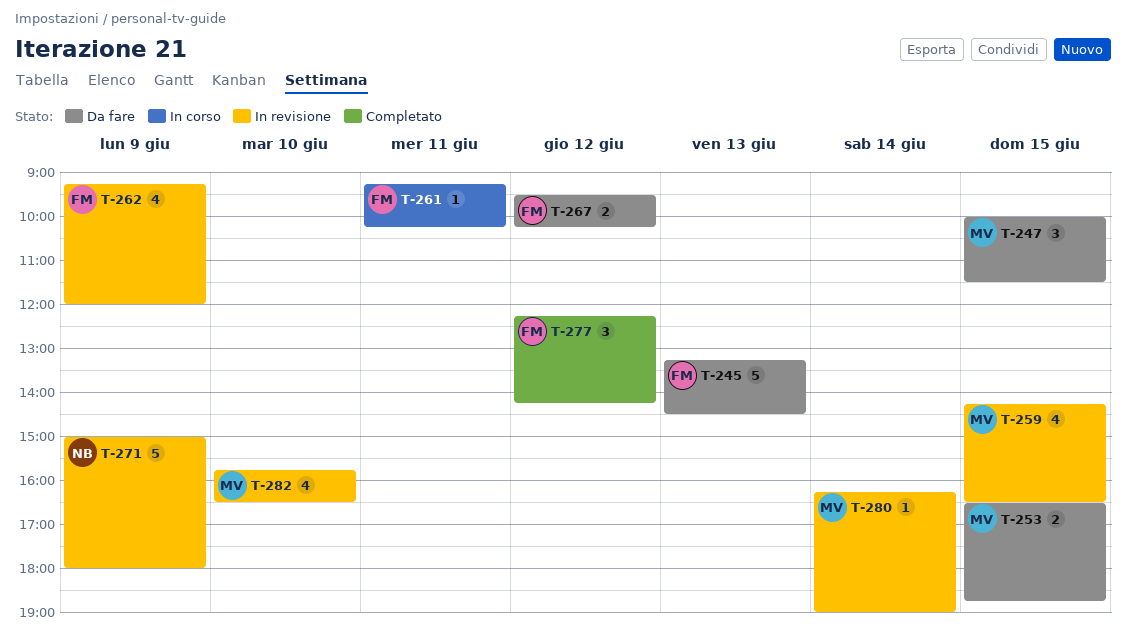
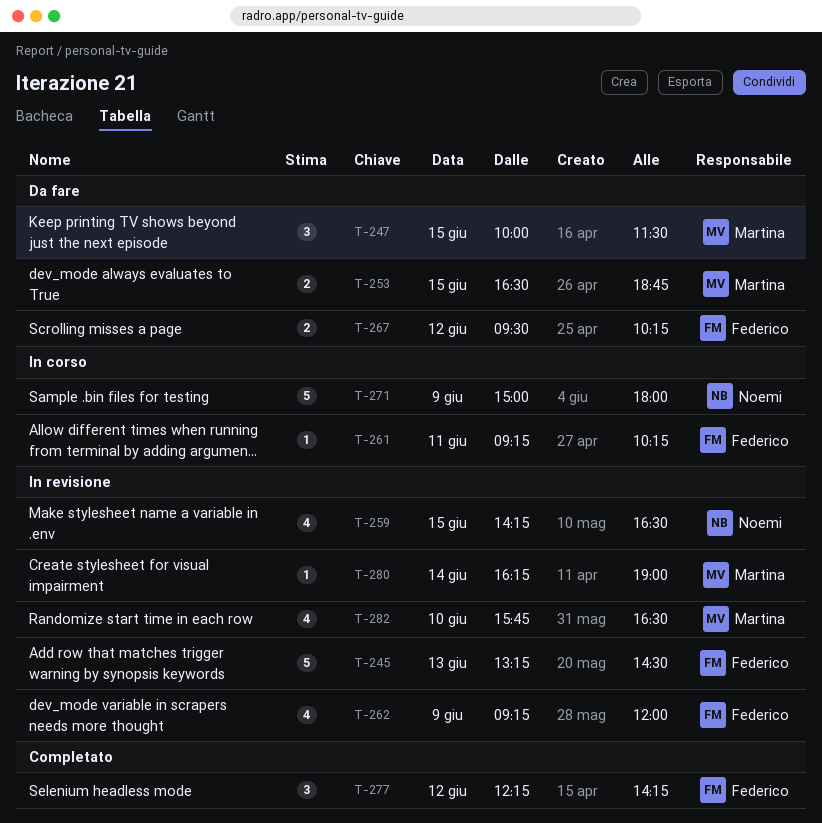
T-245, status: Da fare -> In revisione
T-259, owner: Martina -> Noemi
T-271, status: In revisione -> In corso

